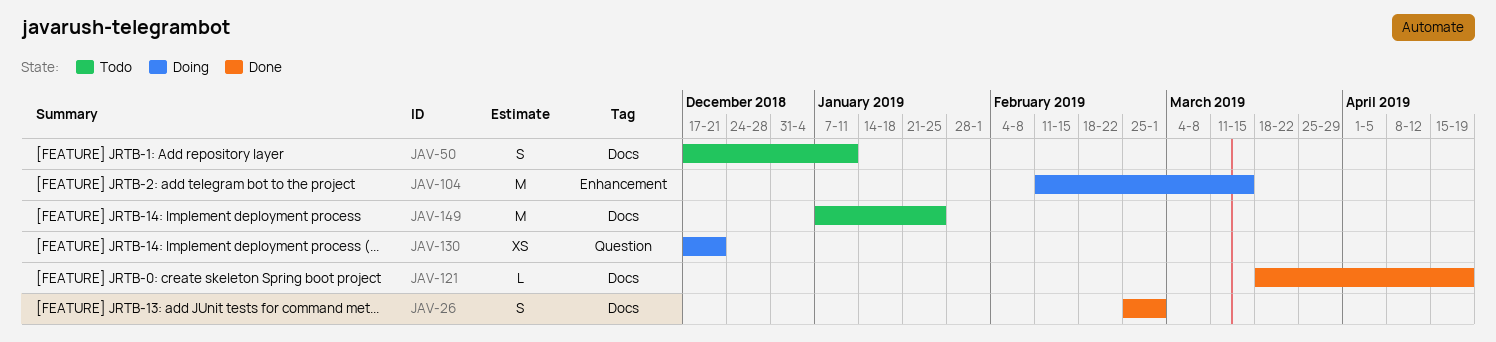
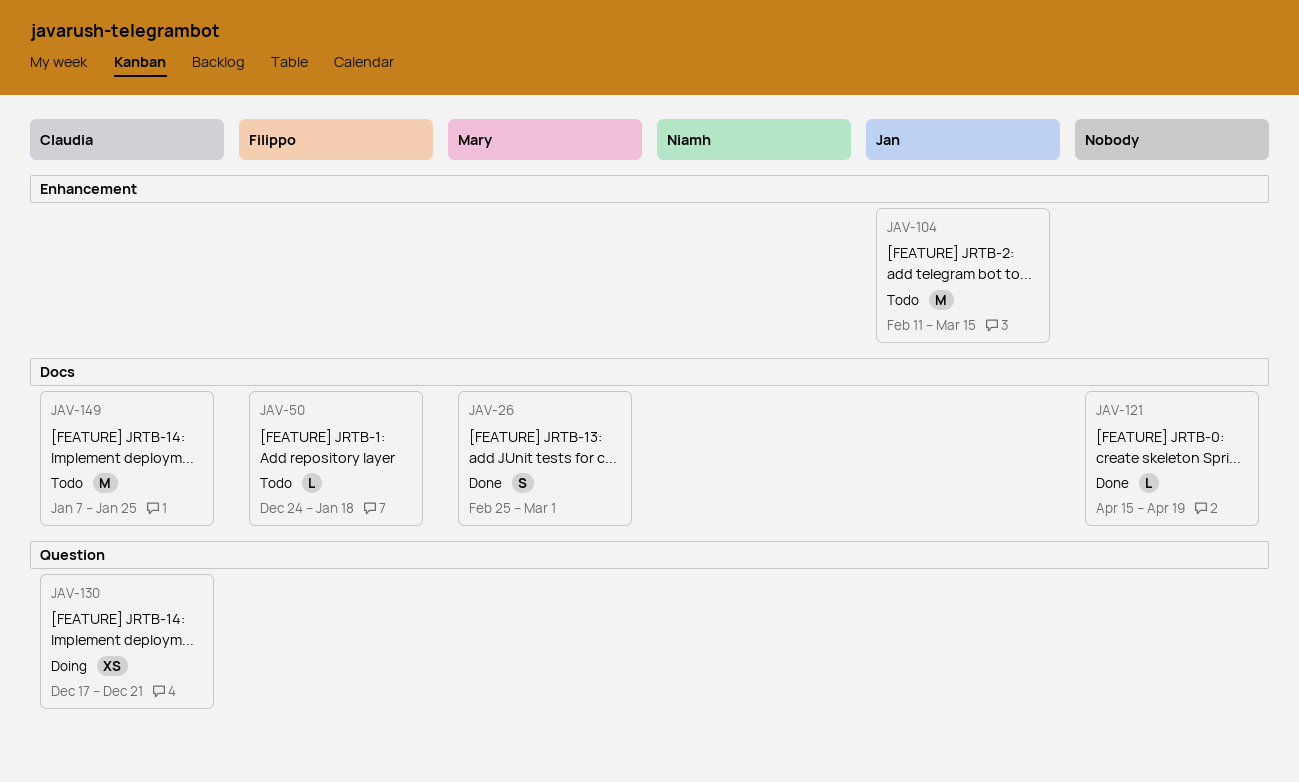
JAV-50, estimate: S -> L
JAV-50, start: Dec 17 -> Dec 24
JAV-50, due: Jan 11 -> Jan 18
JAV-104, status: Doing -> Todo
JAV-121, start: Mar 18 -> Apr 15

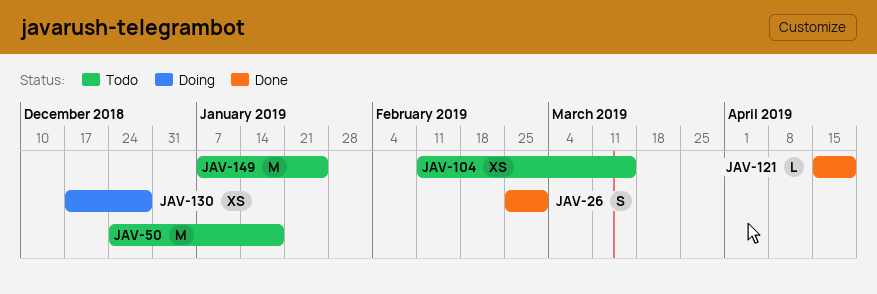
JAV-50, estimate: L -> M
JAV-104, estimate: M -> XS
JAV-130, due: Dec 21 -> Dec 28

